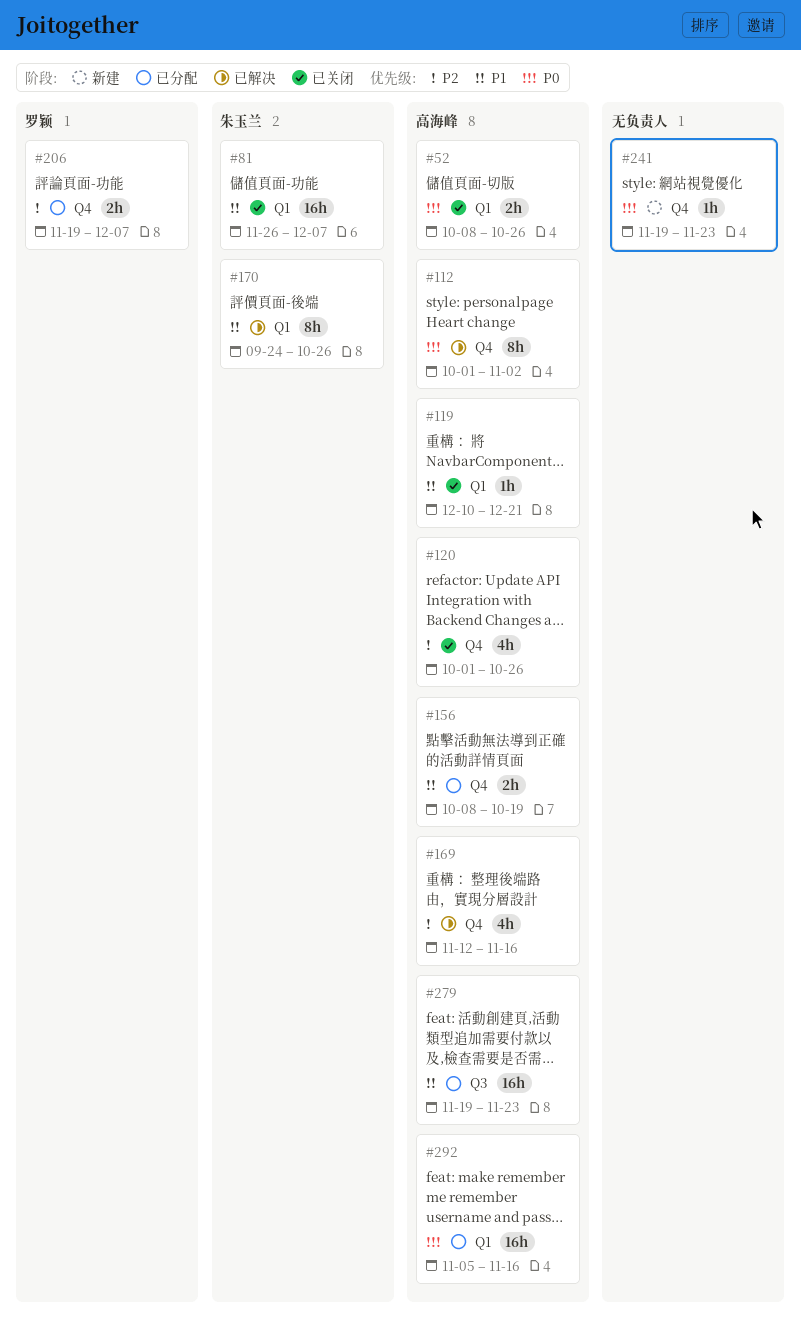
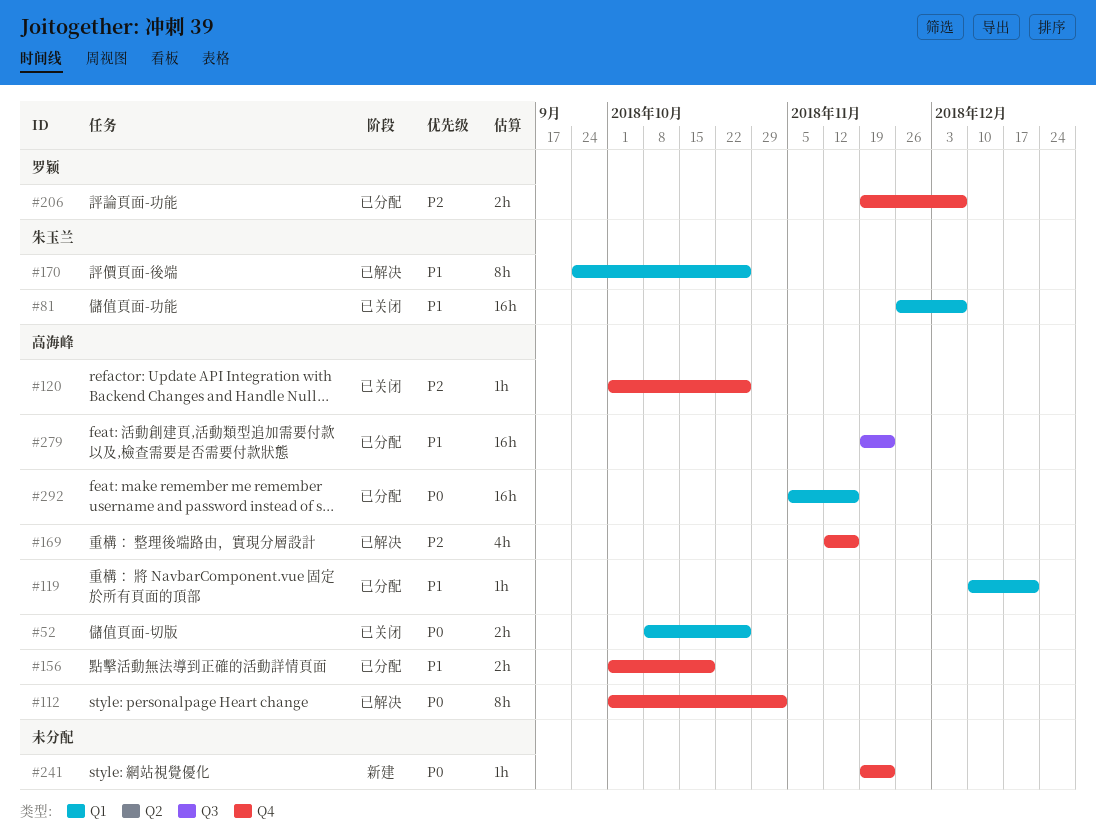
#119, status: 已关闭 -> 已分配
#120, estimate: 4h -> 1h
#156, start: Oct 8 -> Oct 1

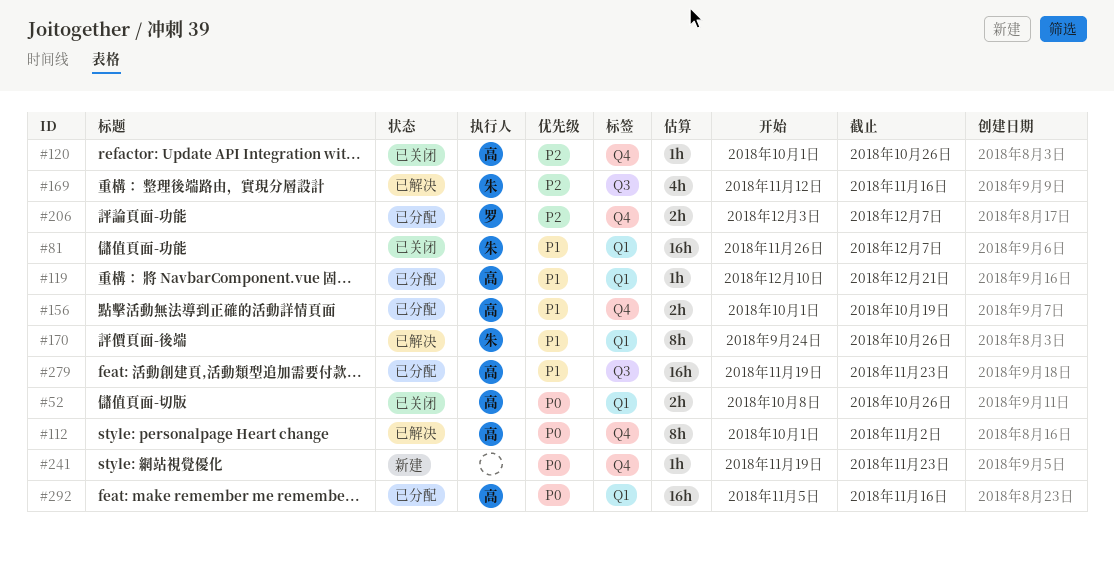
#169, owner: 高海峰 -> 朱玉兰
#169, label: Q4 -> Q3
#206, start: Nov 19 -> Dec 3

